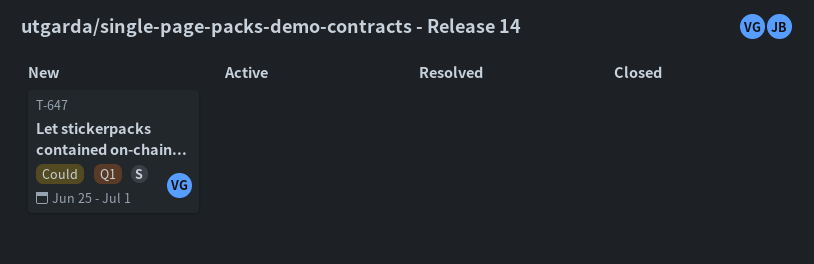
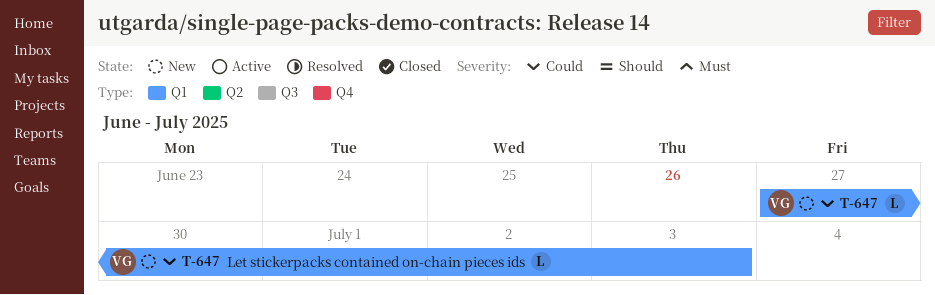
T-647, estimate: S -> L
T-647, start: Jun 25 -> Jun 27
T-647, due: Jul 1 -> Jul 3

